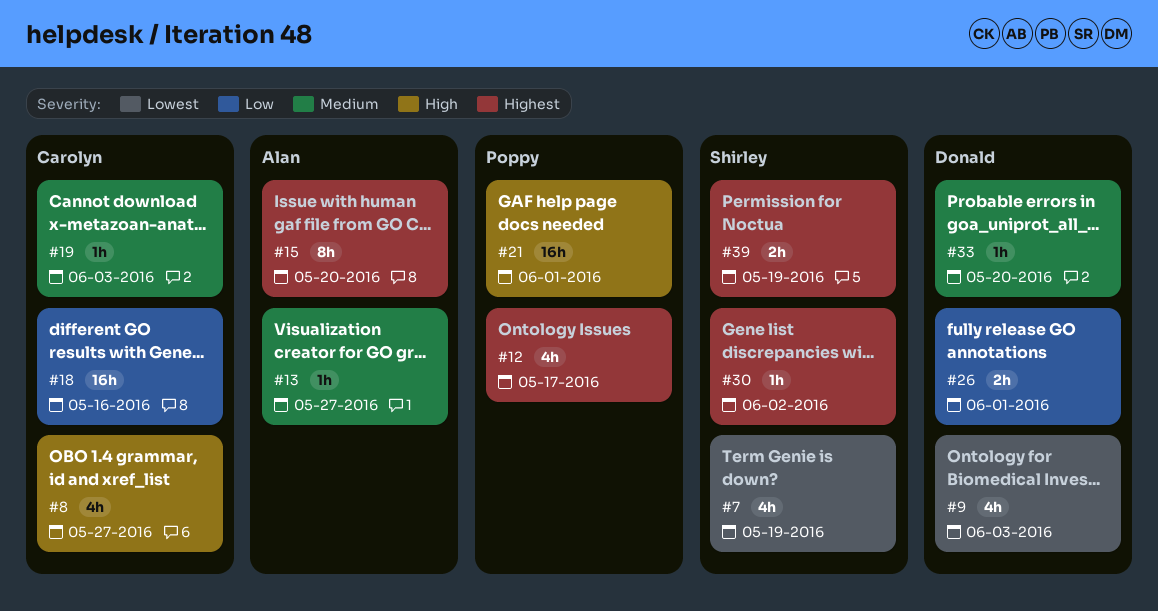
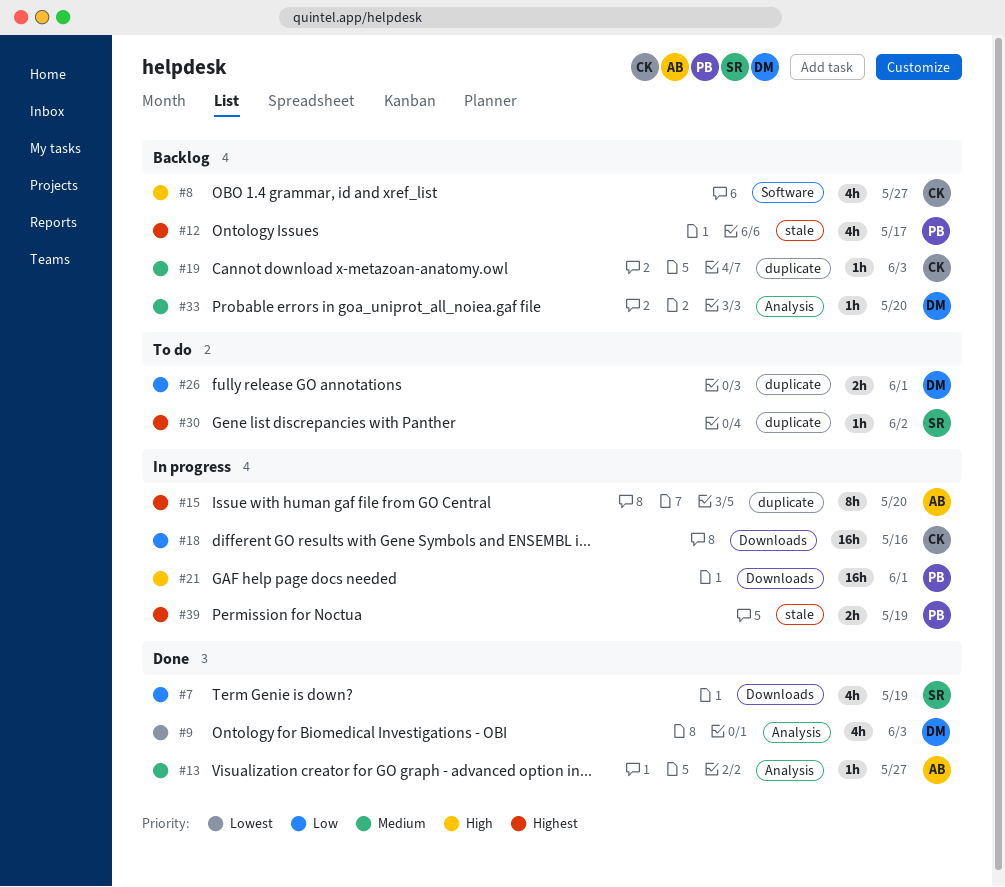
#7, priority: Lowest -> Low
#39, owner: Shirley -> Poppy

